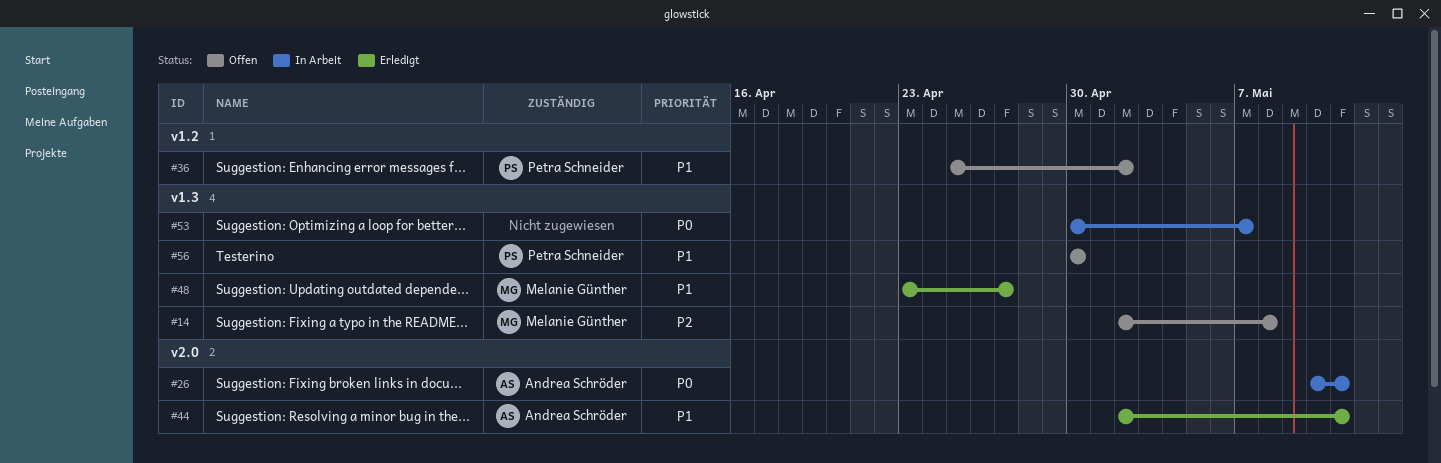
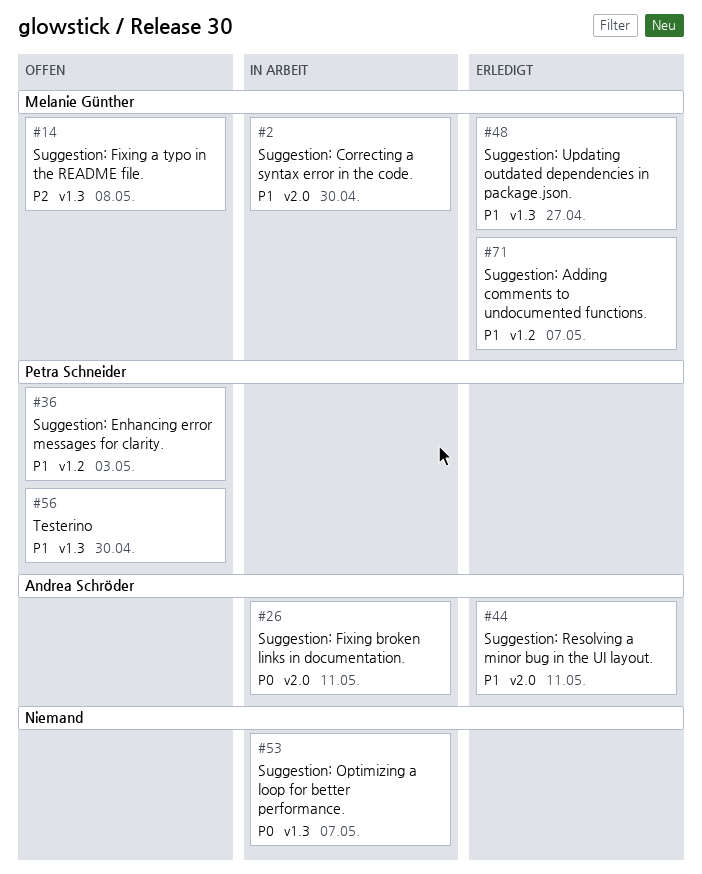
#2: none -> present
#36, due: May 2 -> May 3
#71: none -> present

